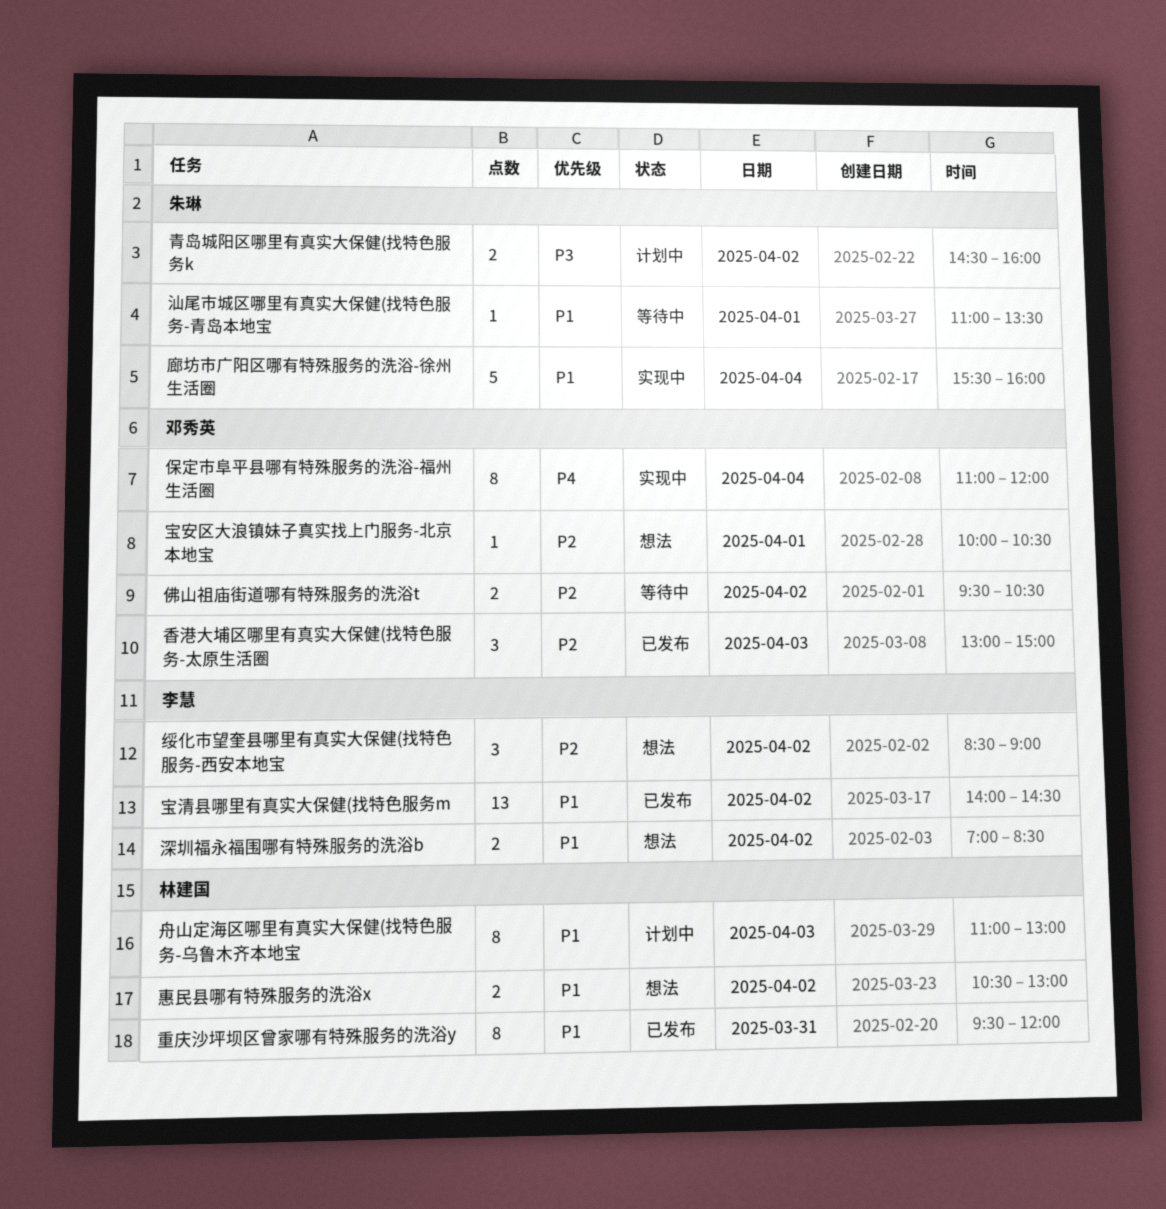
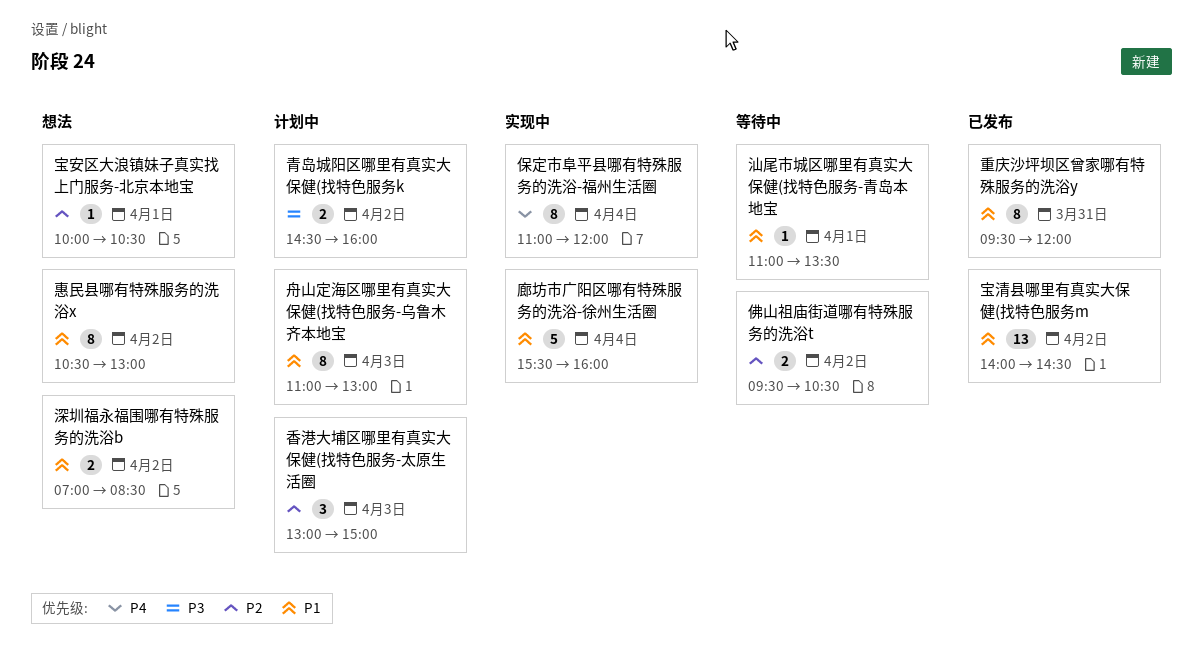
惠民县哪有特殊服务的洗浴x, estimate: 2 -> 8
绥化市望奎县哪里有真实大保健(找特色服务-西安本地宝: present -> none
香港大埔区哪里有真实大保健(找特色服务-太原生活圈, status: 已发布 -> 计划中

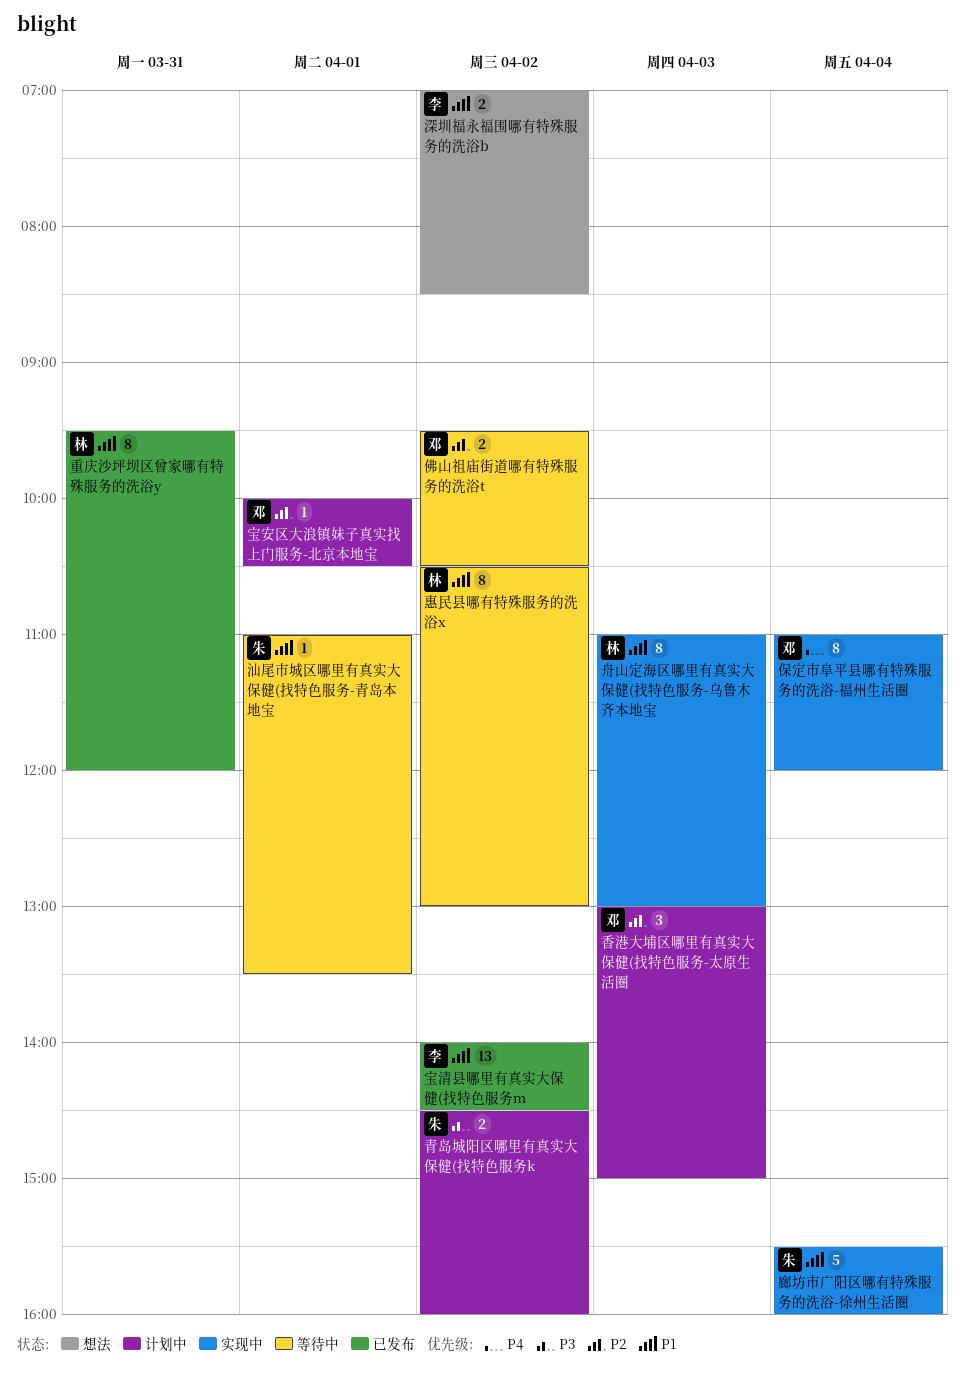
宝安区大浪镇妹子真实找上门服务-北京本地宝, status: 想法 -> 计划中
惠民县哪有特殊服务的洗浴x, status: 想法 -> 等待中
舟山定海区哪里有真实大保健(找特色服务-乌鲁木齐本地宝, status: 计划中 -> 实现中

